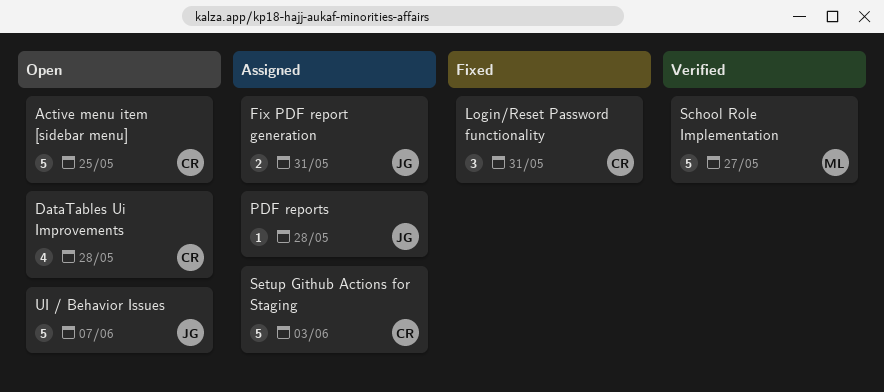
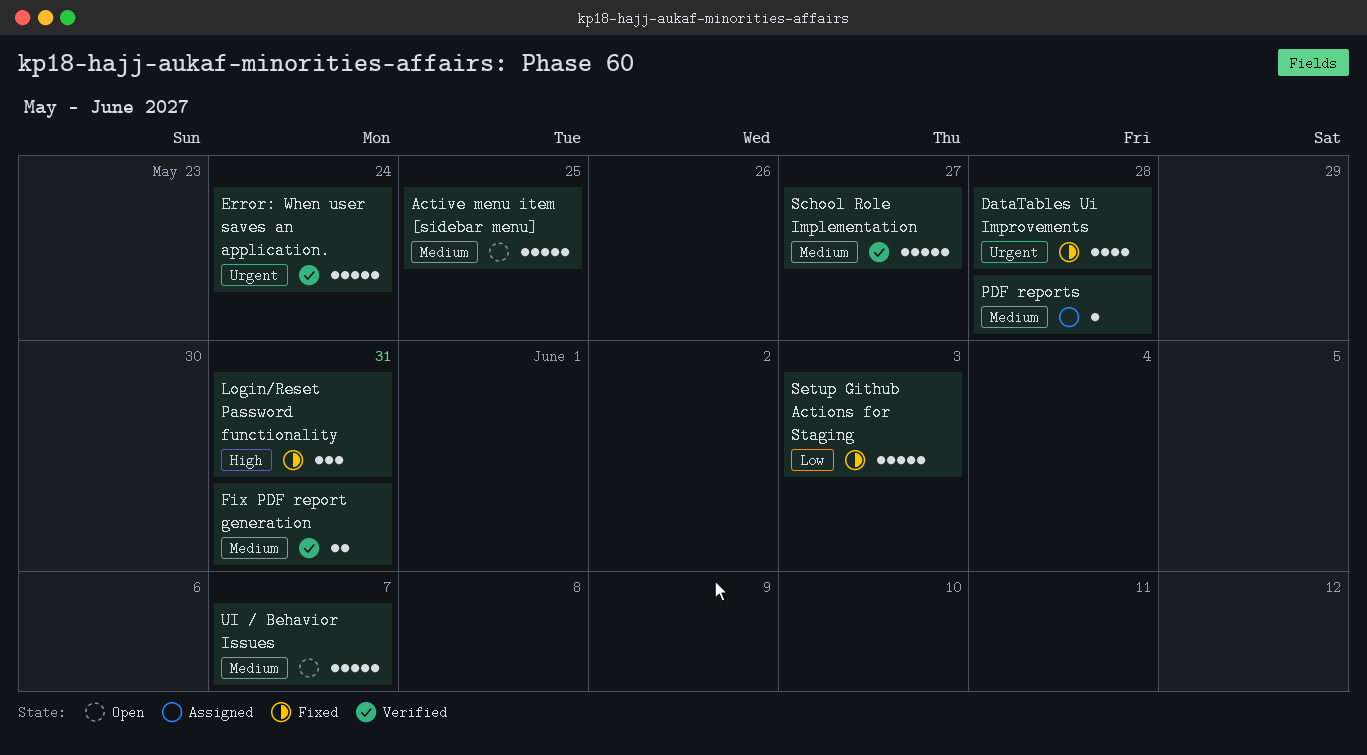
DataTables Ui Improvements, status: Open -> Fixed
Error: When user saves an application.: none -> present
Fix PDF report generation, status: Assigned -> Verified
Setup Github Actions for Staging, status: Assigned -> Fixed

